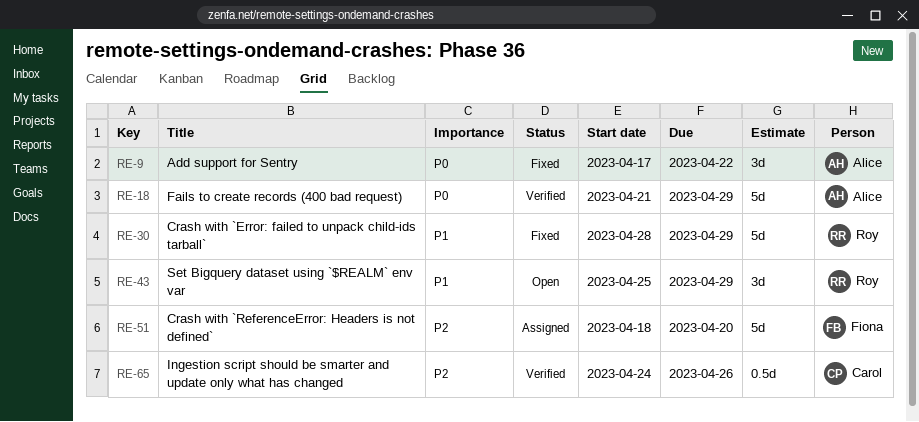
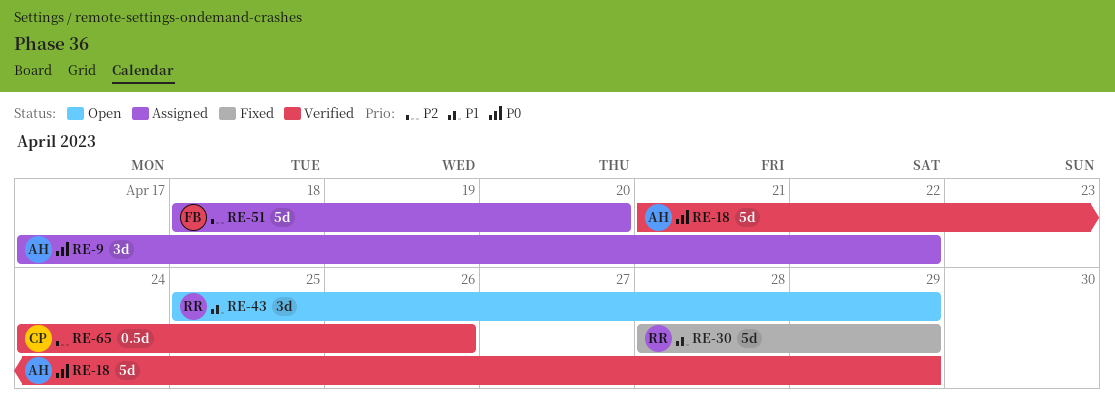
RE-9, status: Fixed -> Assigned

